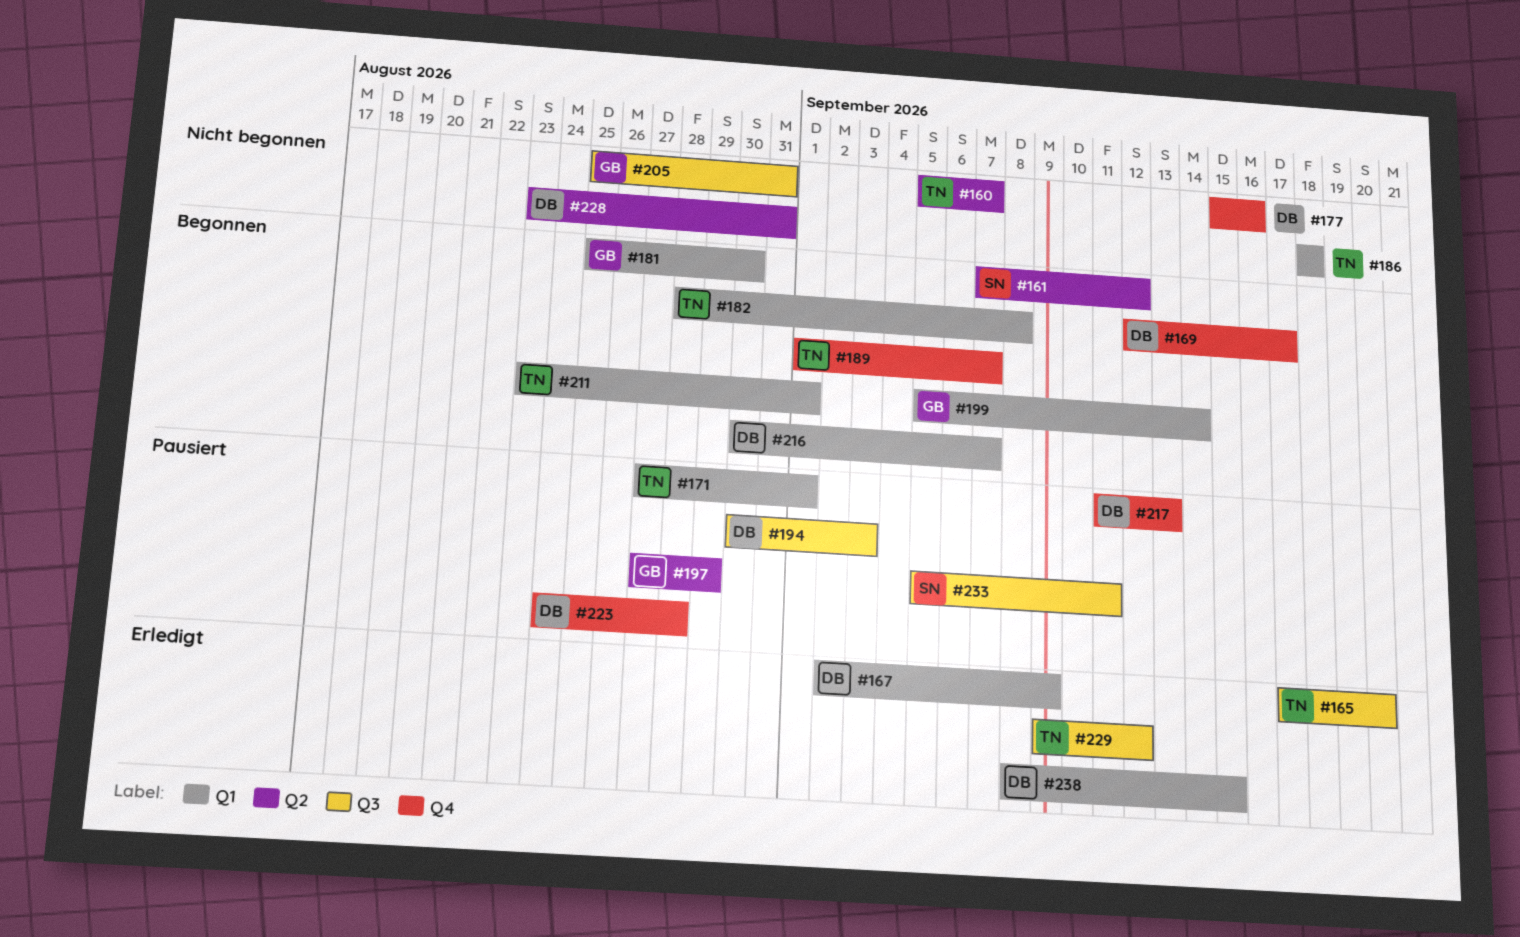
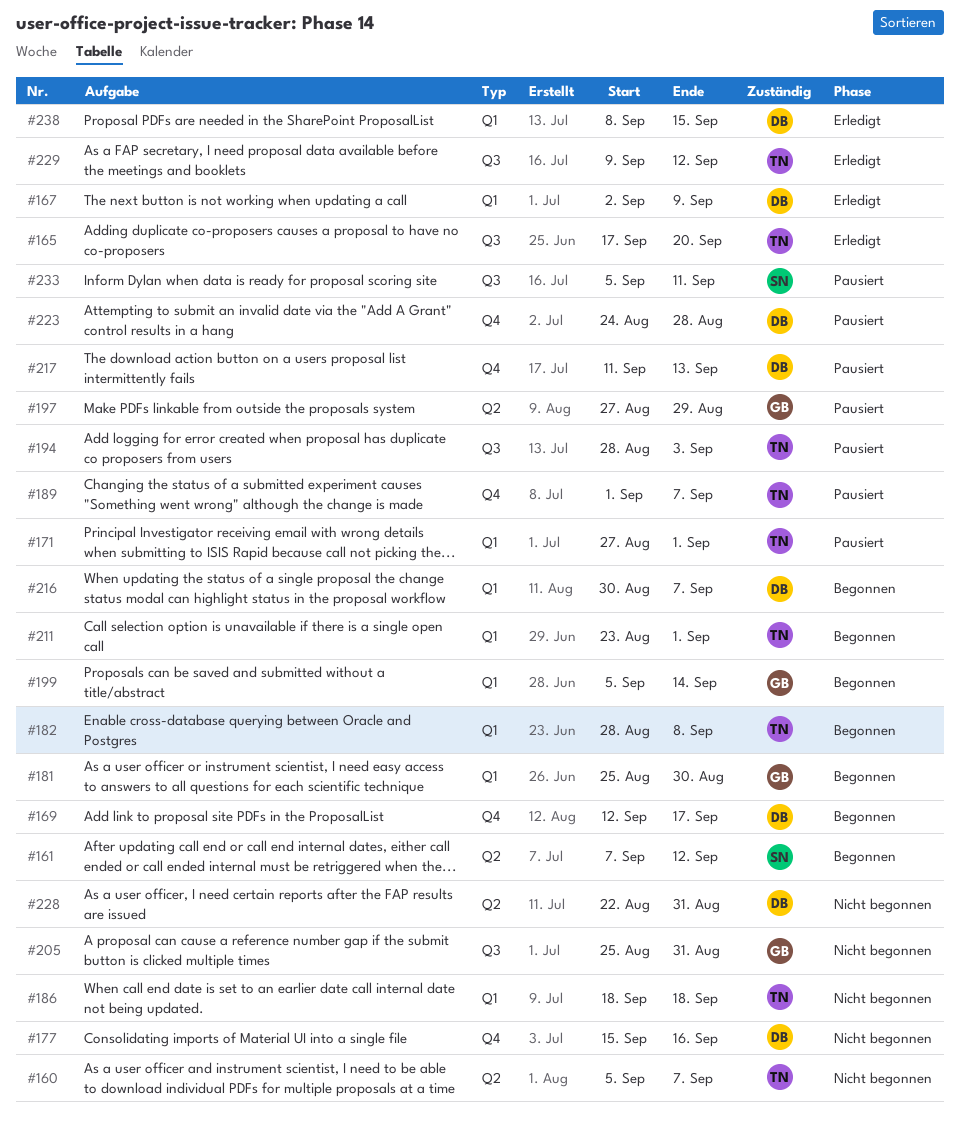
#189, status: Begonnen -> Pausiert
#194, owner: DB -> TN
#194, start: Aug 30 -> Aug 28
#228, start: Aug 23 -> Aug 22

